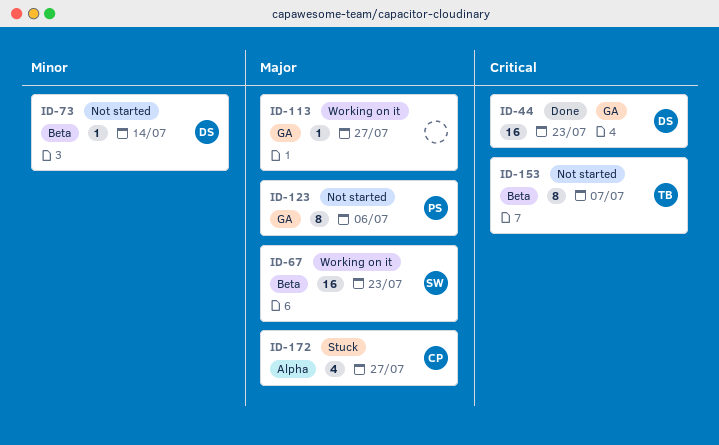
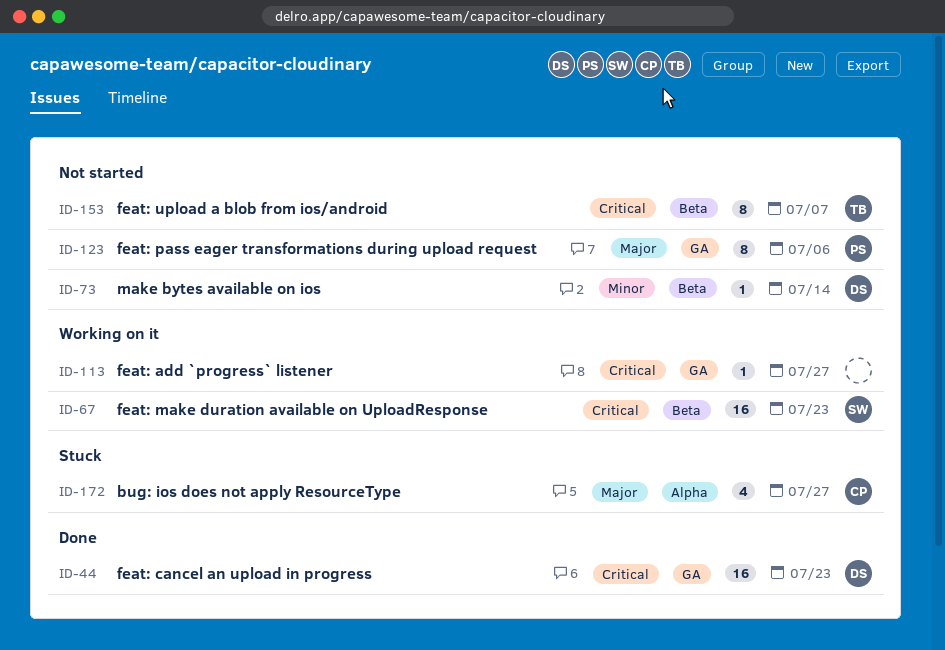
ID-67, priority: Major -> Critical
ID-113, priority: Major -> Critical

